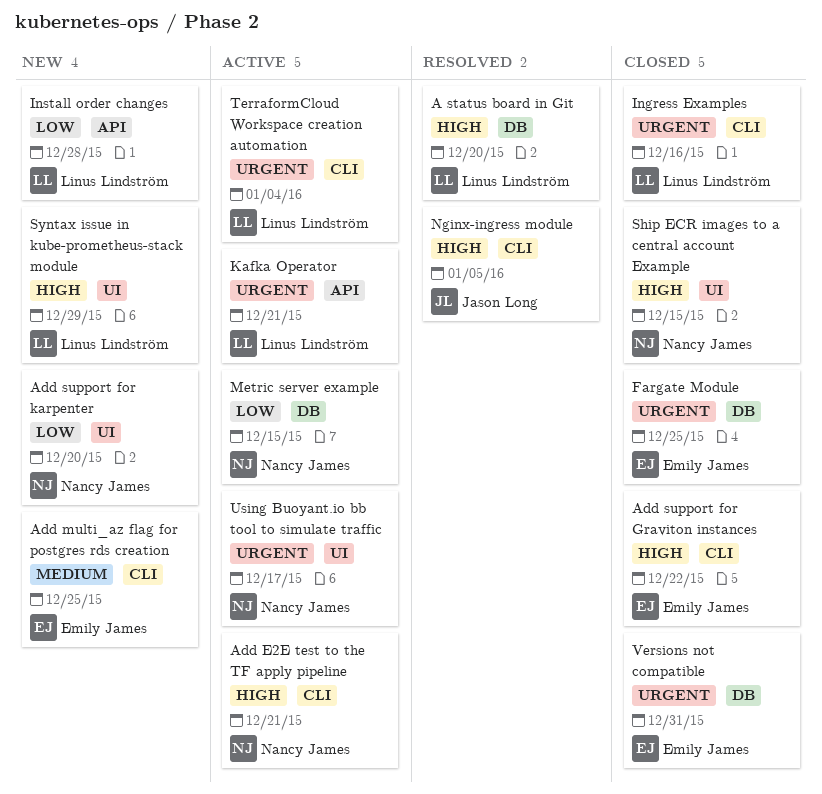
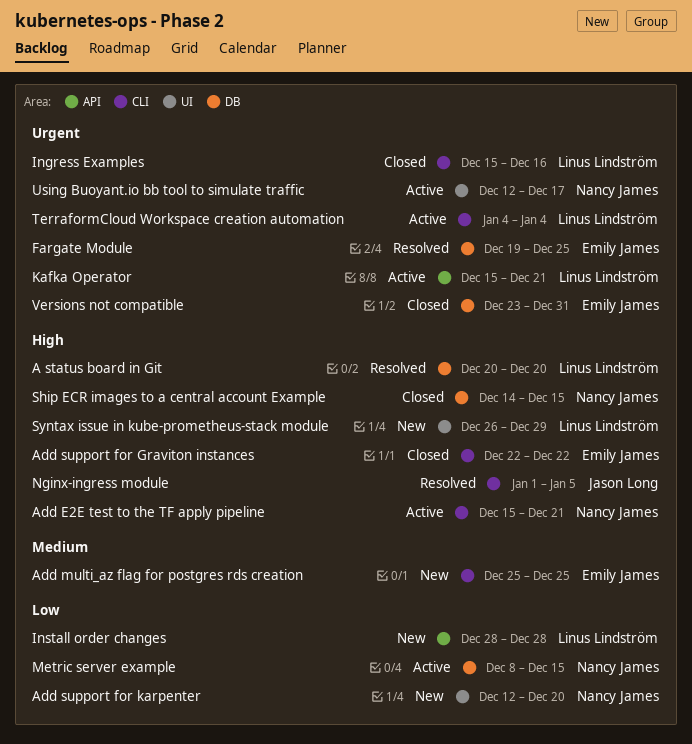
Fargate Module, status: Closed -> Resolved
Ship ECR images to a central account Example, label: UI -> DB

